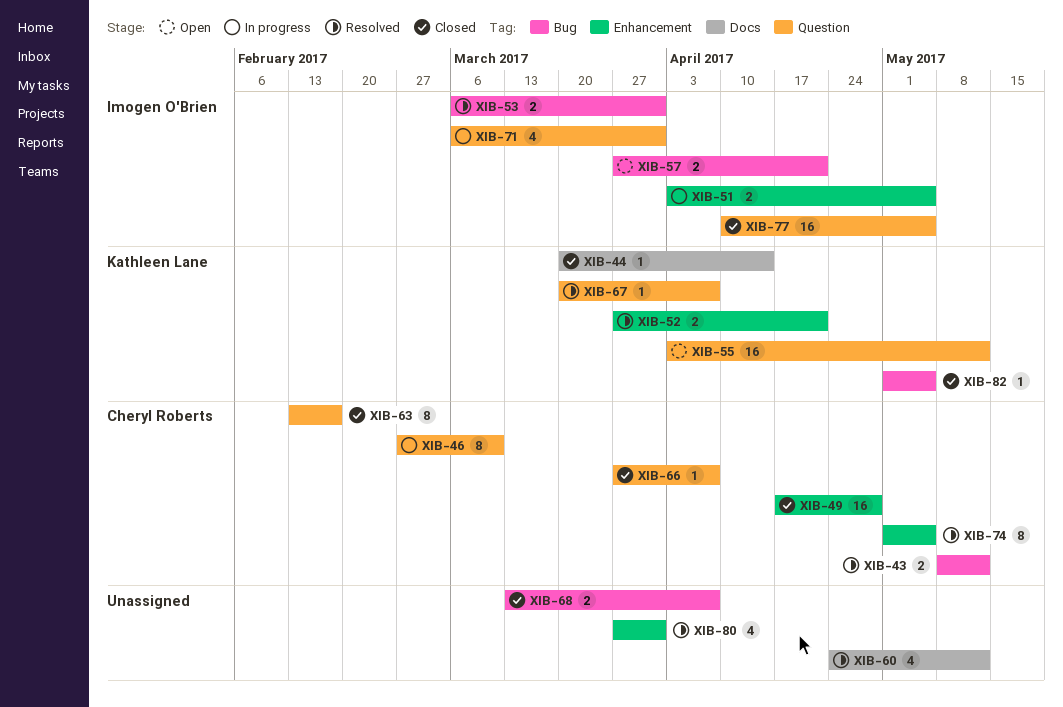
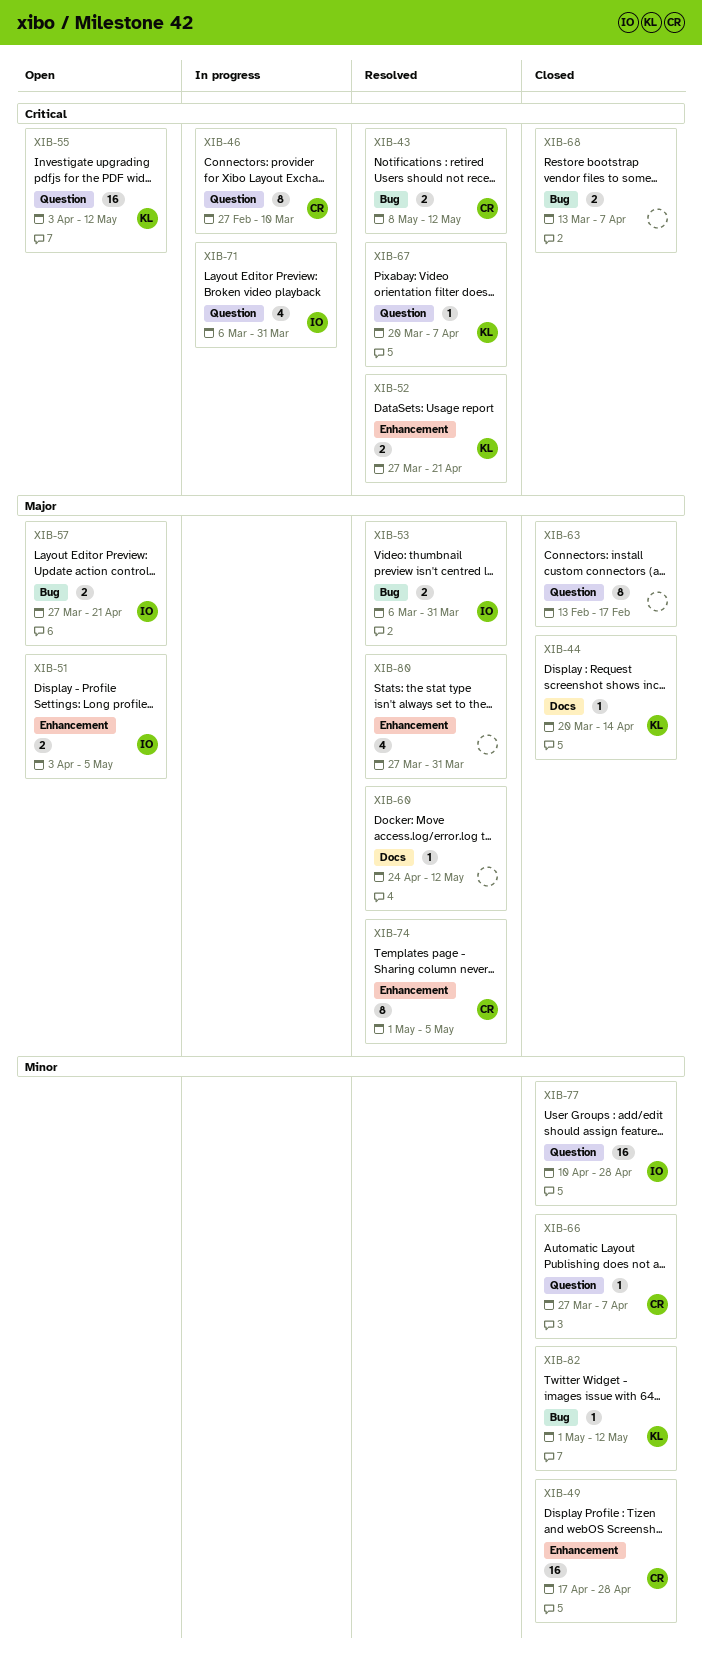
XIB-51, status: In progress -> Open
XIB-60, estimate: 4 -> 1
XIB-63, owner: Cheryl Roberts -> none
XIB-77, due: May 5 -> Apr 28
XIB-82, due: May 5 -> May 12

